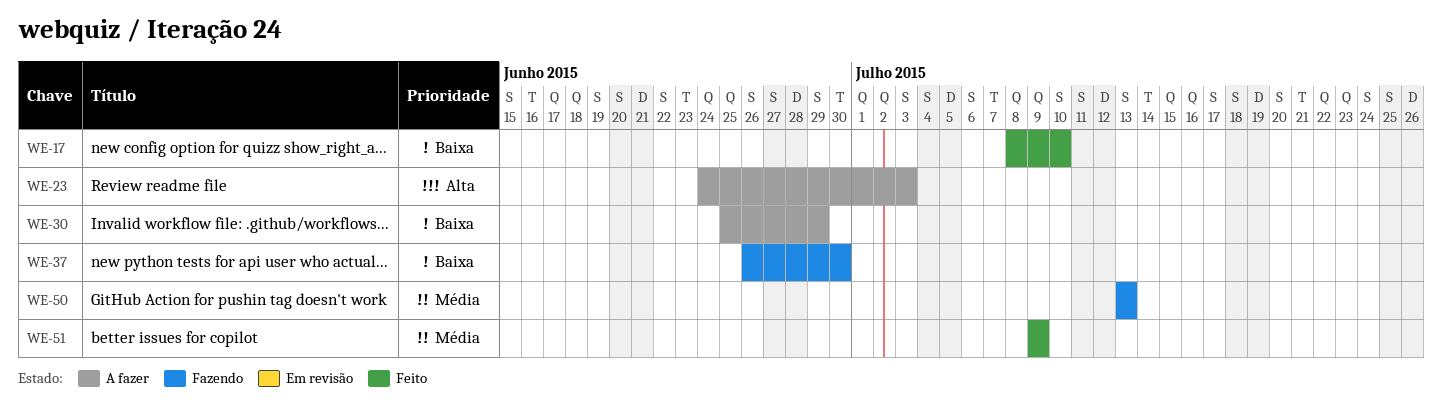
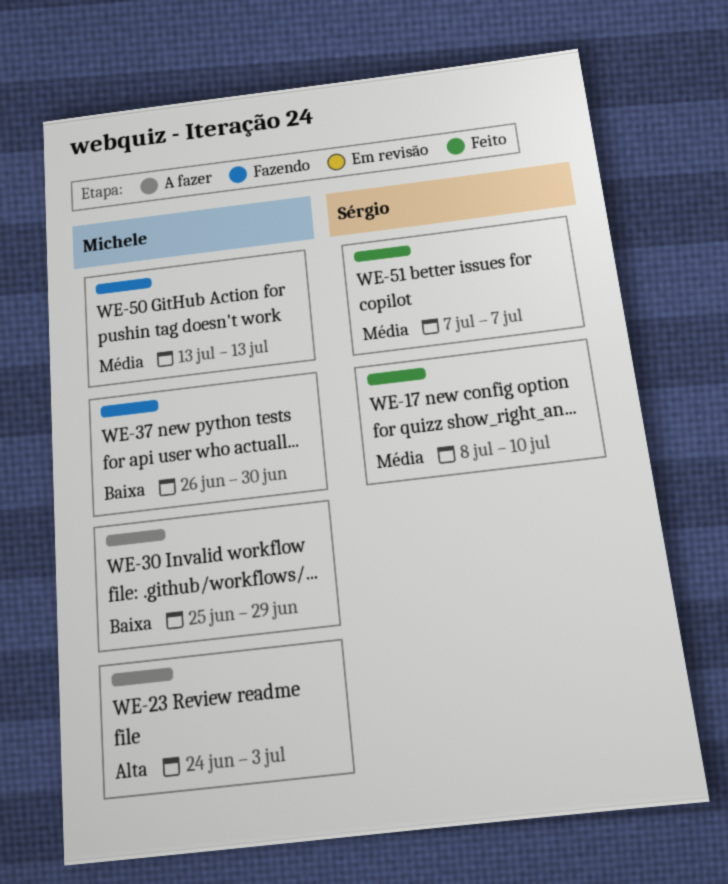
WE-17, priority: Baixa -> Média
WE-51, start: Jul 9 -> Jul 7
WE-51, due: Jul 9 -> Jul 7

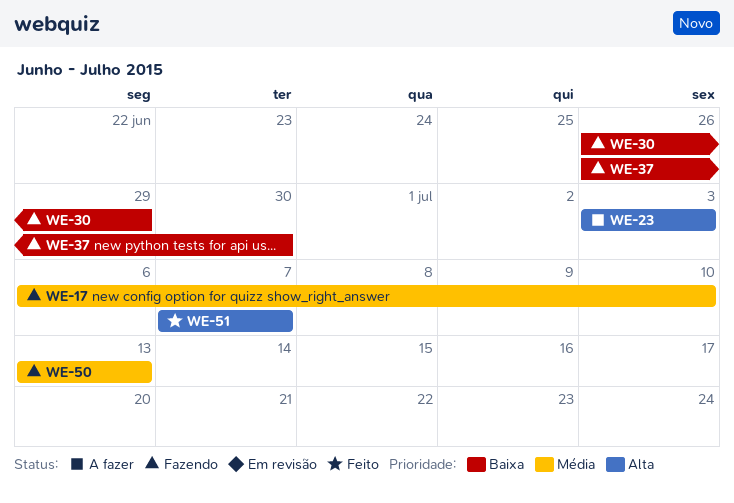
WE-17, status: Feito -> Fazendo
WE-17, start: Jul 8 -> Jul 6
WE-23, start: Jun 24 -> Jul 3
WE-30, status: A fazer -> Fazendo
WE-30, start: Jun 25 -> Jun 26
WE-51, priority: Média -> Alta

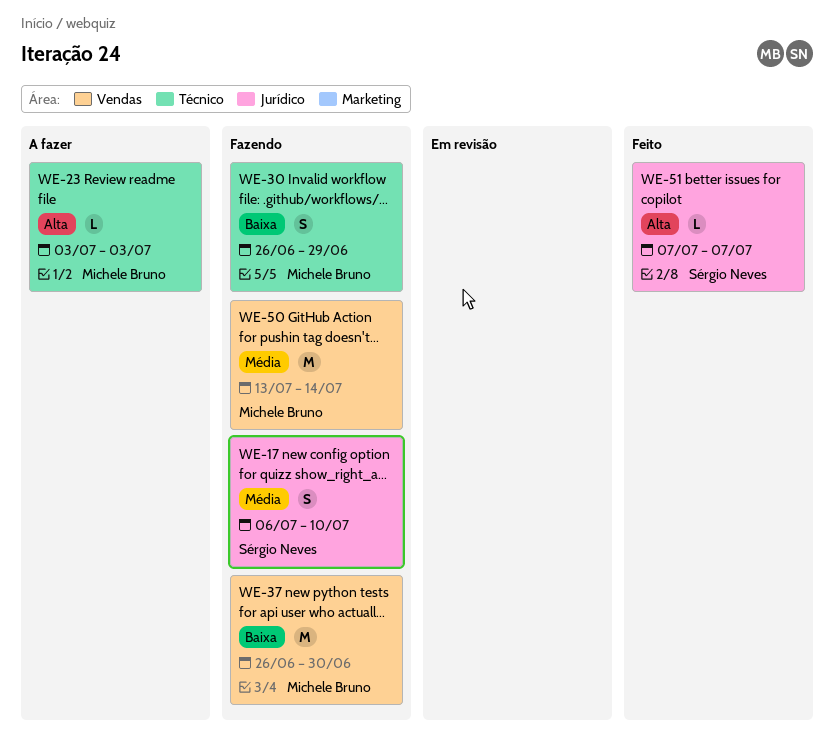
WE-50, due: Jul 13 -> Jul 14

